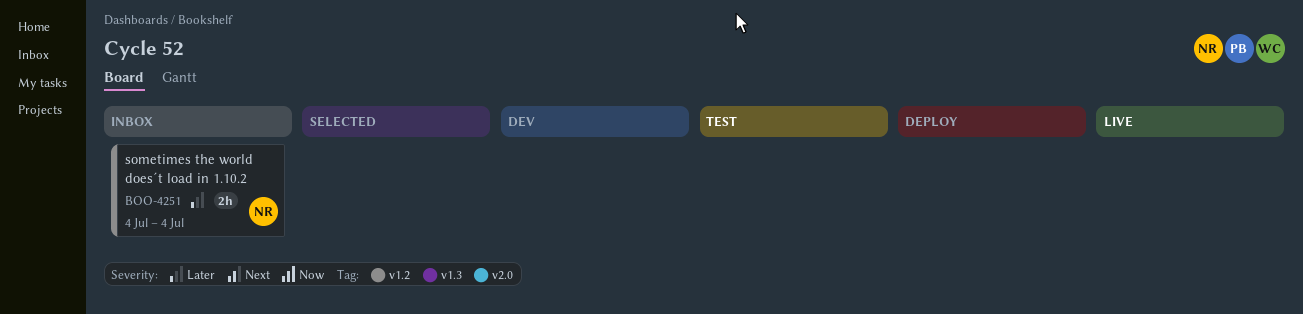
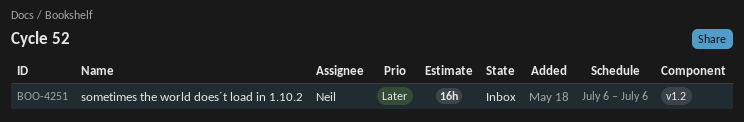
BOO-4251, estimate: 2h -> 16h
BOO-4251, start: Jul 4 -> Jul 6
BOO-4251, due: Jul 4 -> Jul 6

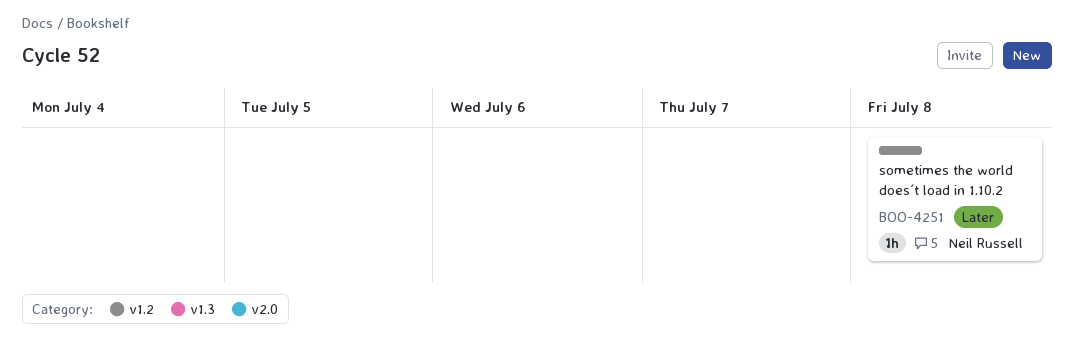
BOO-4251, estimate: 16h -> 1h
BOO-4251, due: Jul 6 -> Jul 8

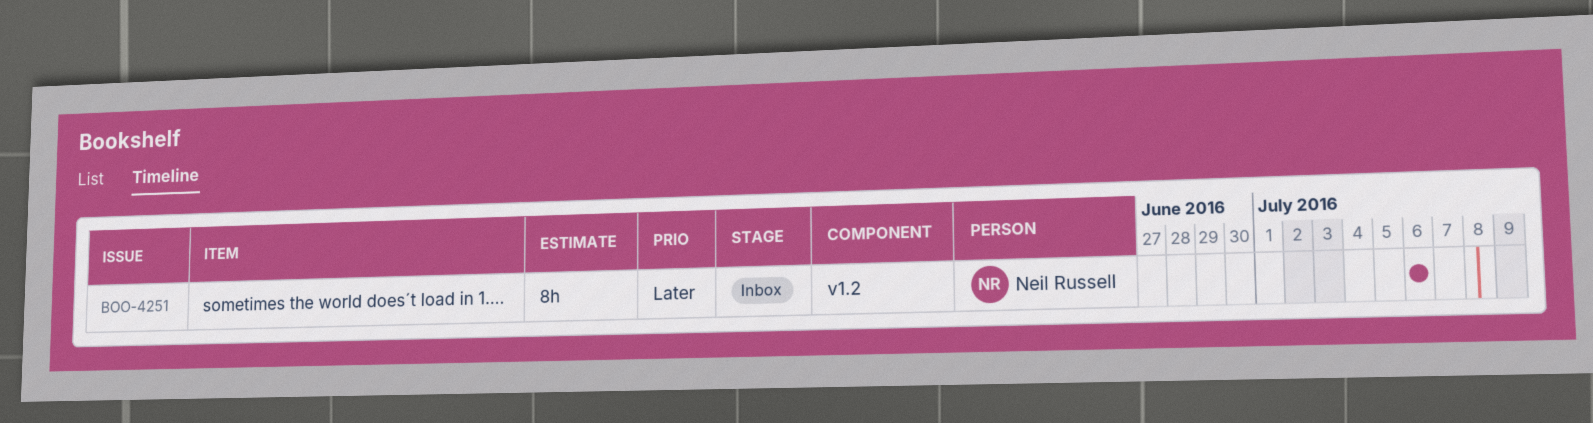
BOO-4251, estimate: 1h -> 8h
BOO-4251, due: Jul 8 -> Jul 6

